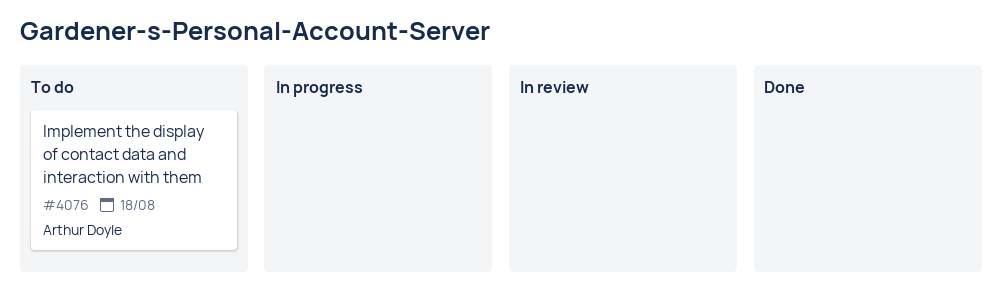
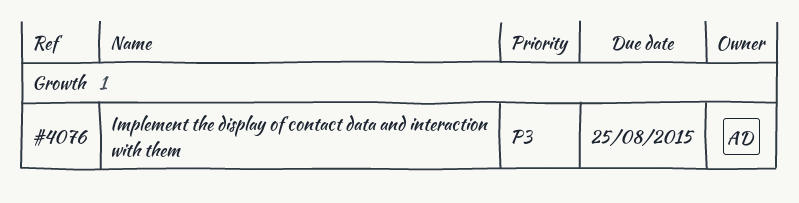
#4076, due: Aug 18 -> Aug 25

